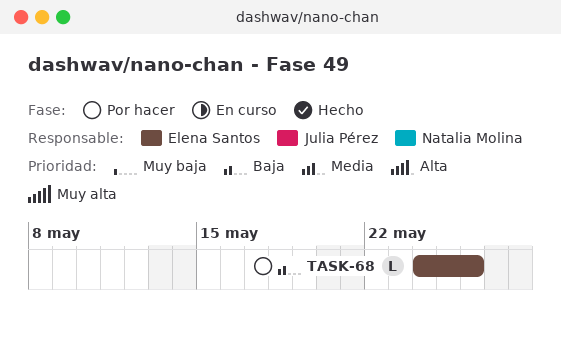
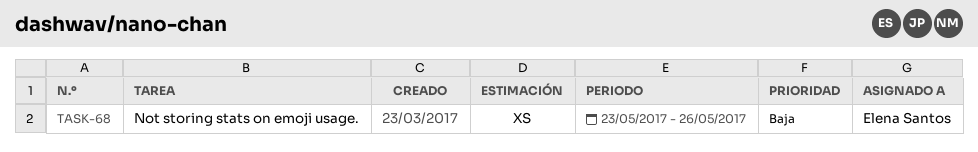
TASK-68, estimate: L -> XS
TASK-68, start: May 24 -> May 23

